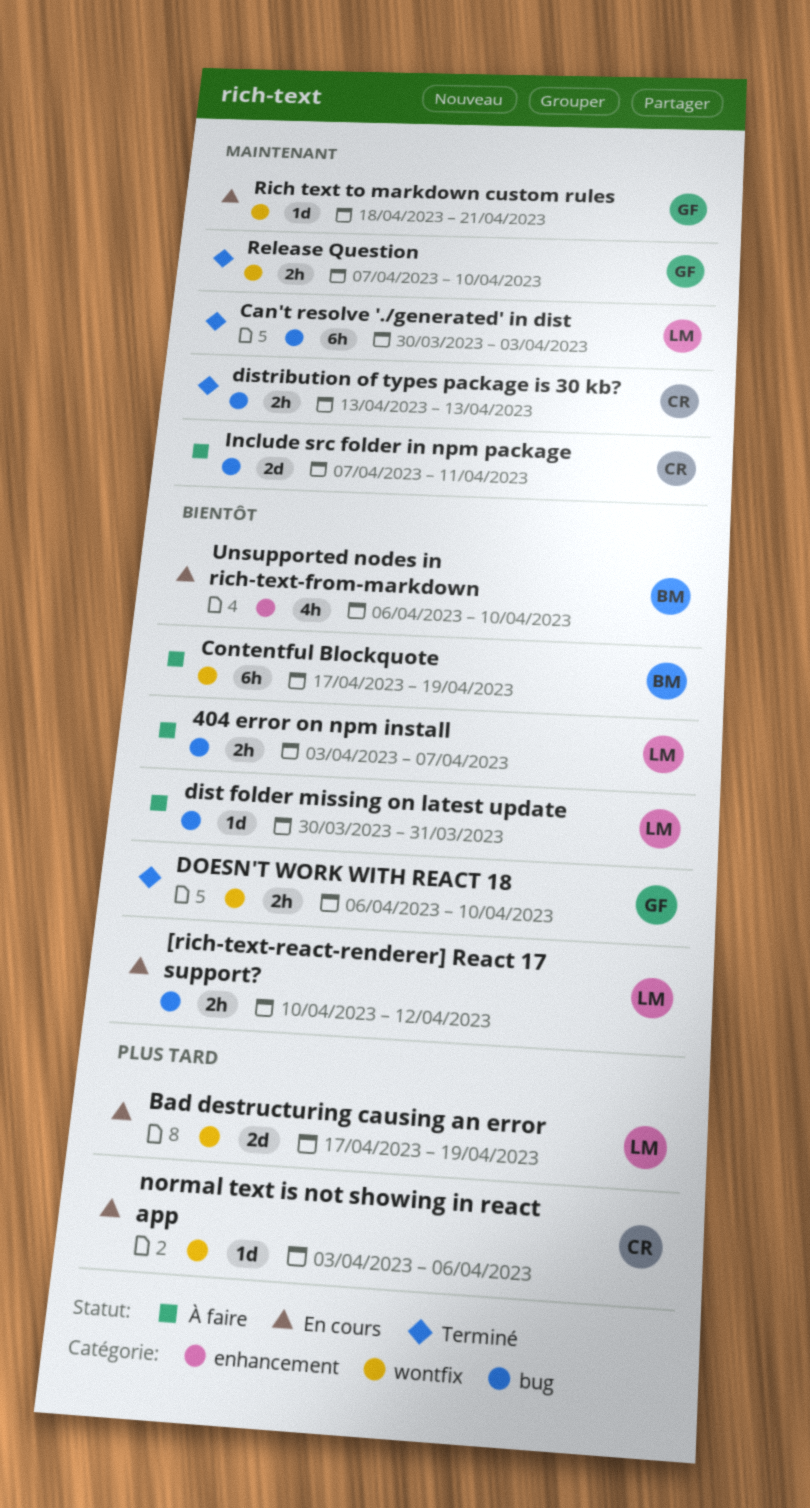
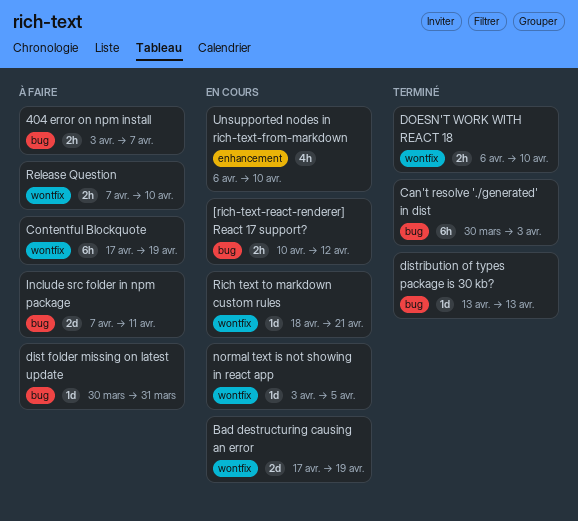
distribution of types package is 30 kb?, estimate: 2h -> 1d
normal text is not showing in react app, due: Apr 6 -> Apr 5
Release Question, status: Terminé -> À faire

